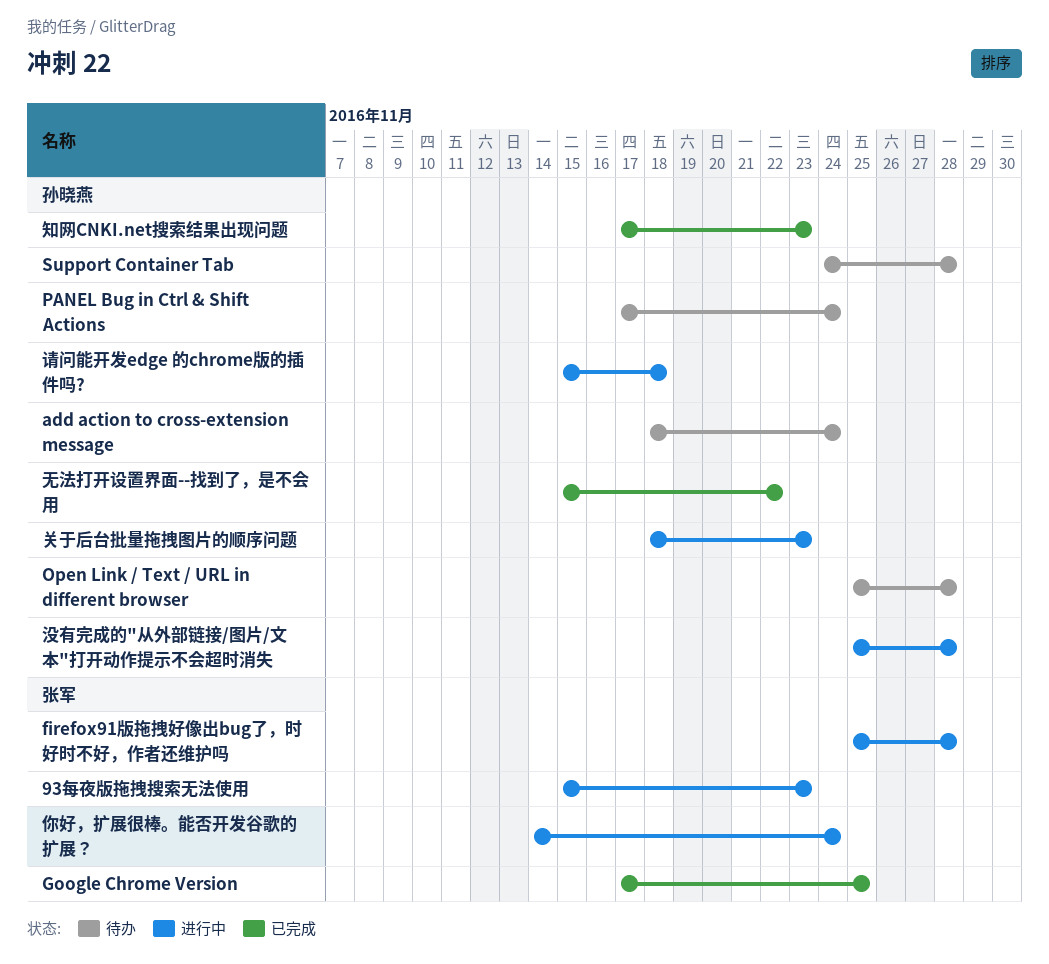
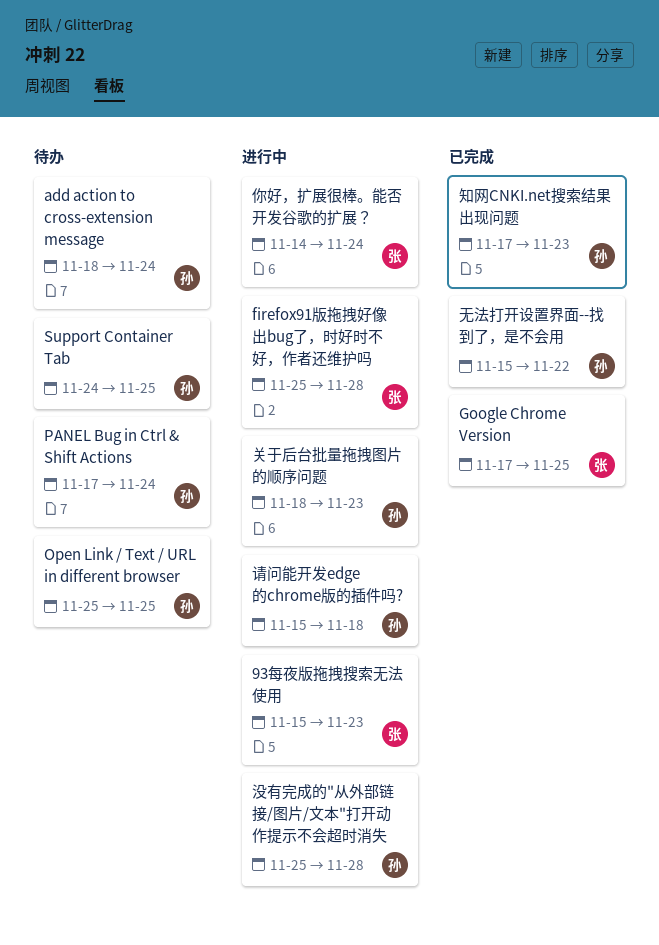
Open Link / Text / URL in different browser, due: Nov 28 -> Nov 25
Support Container Tab, due: Nov 28 -> Nov 25

